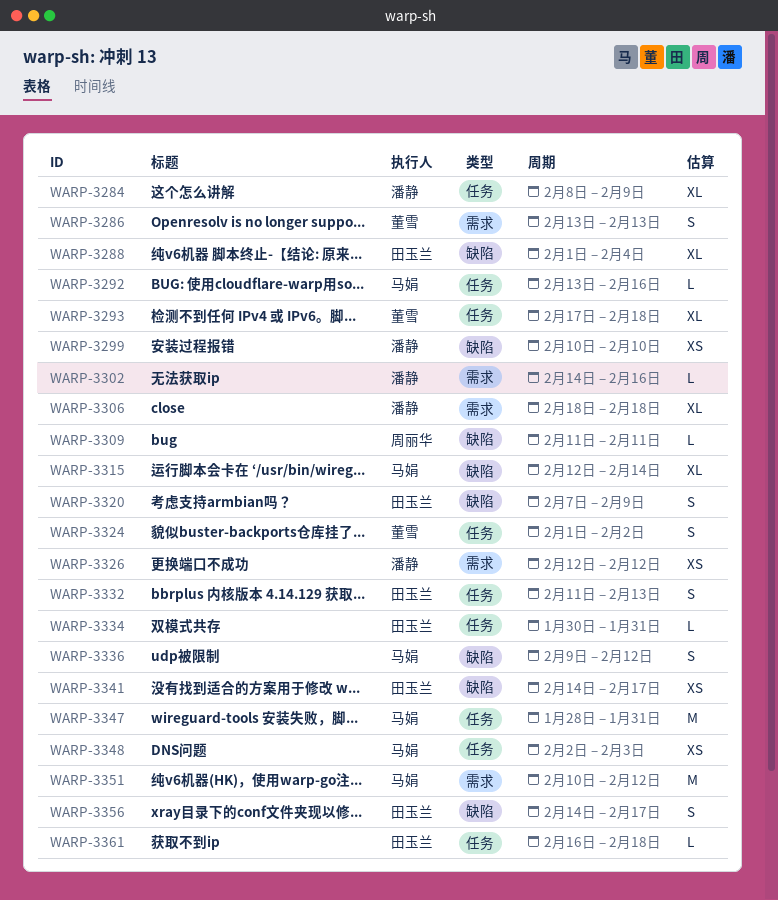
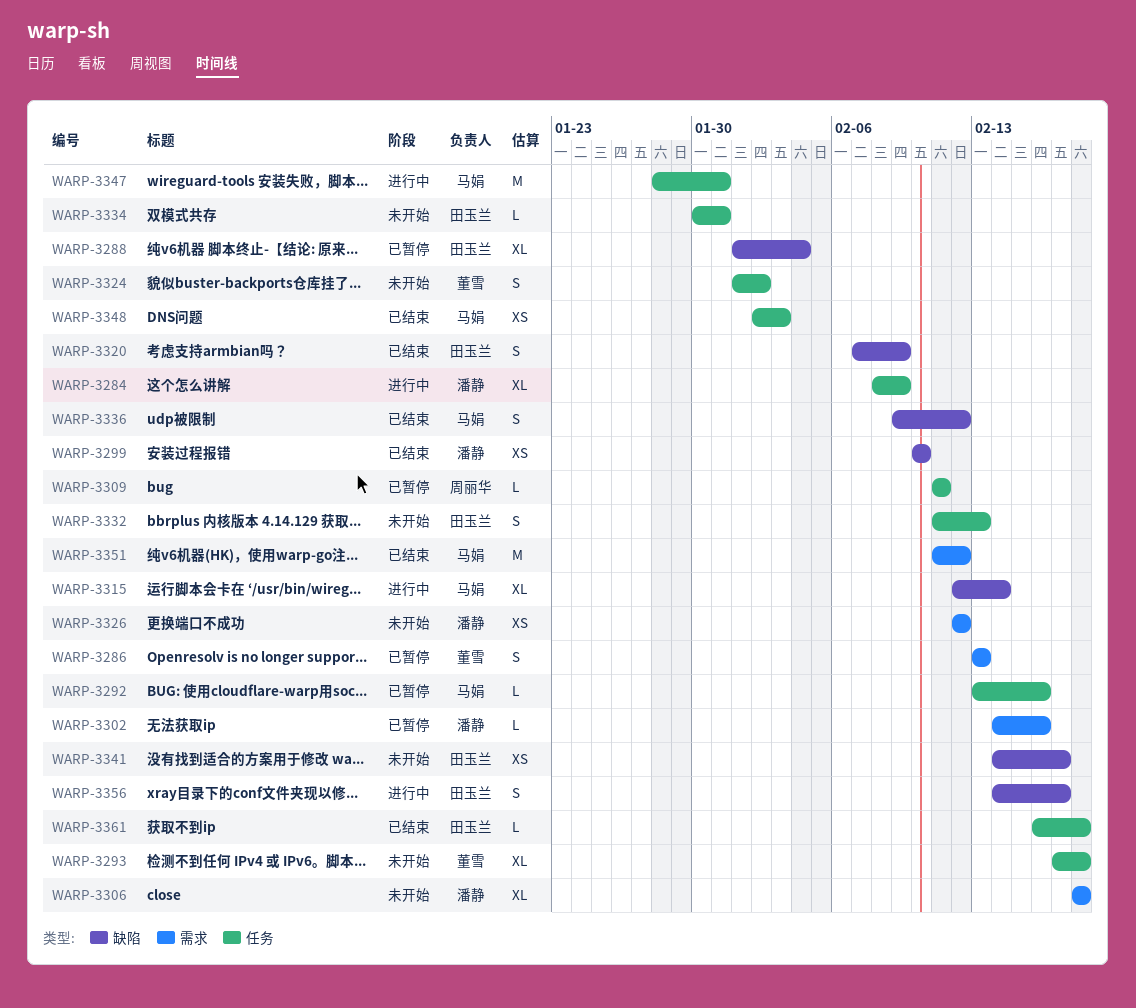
WARP-3309, label: 缺陷 -> 任务
WARP-3351, start: Feb 10 -> Feb 11

